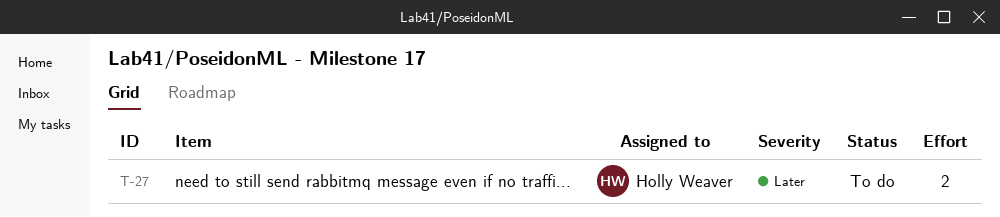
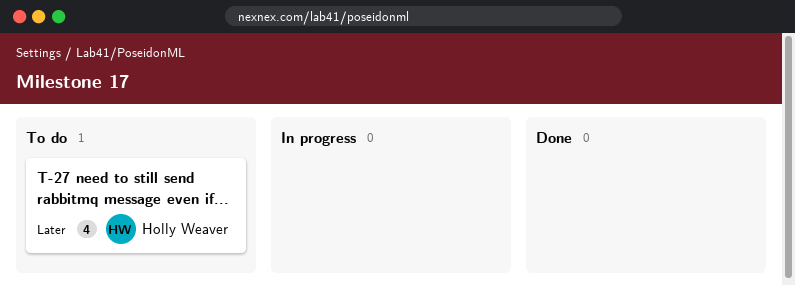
T-27, estimate: 2 -> 4

